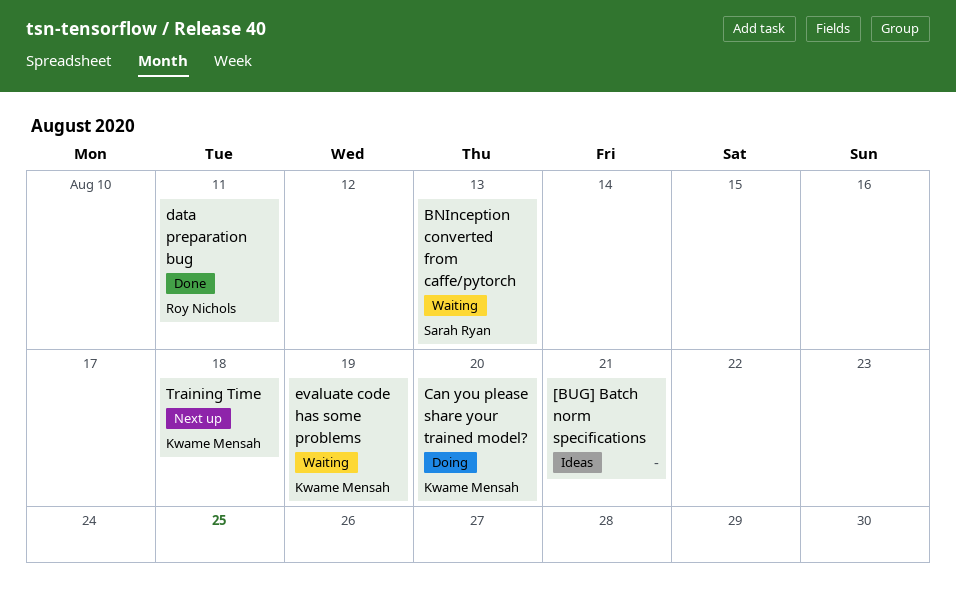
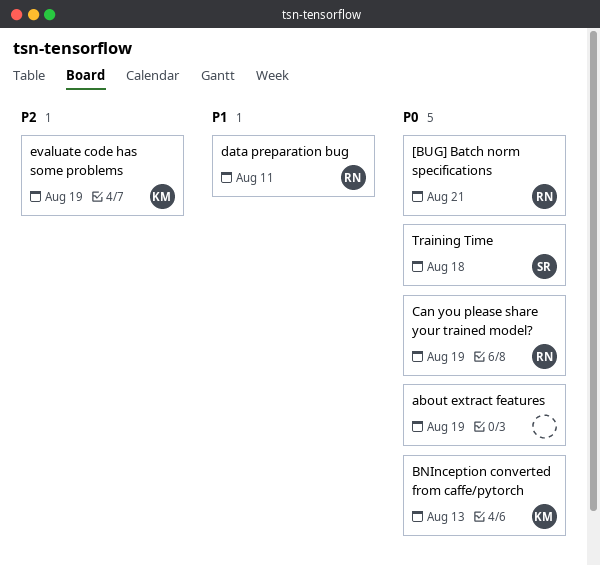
[BUG] Batch norm specifications, owner: none -> Roy Nichols
about extract features: none -> present
BNInception converted from caffe/pytorch, owner: Sarah Ryan -> Kwame Mensah
Can you please share your trained model?, owner: Kwame Mensah -> Roy Nichols
Can you please share your trained model?, due: Aug 20 -> Aug 19
Training Time, owner: Kwame Mensah -> Sarah Ryan

